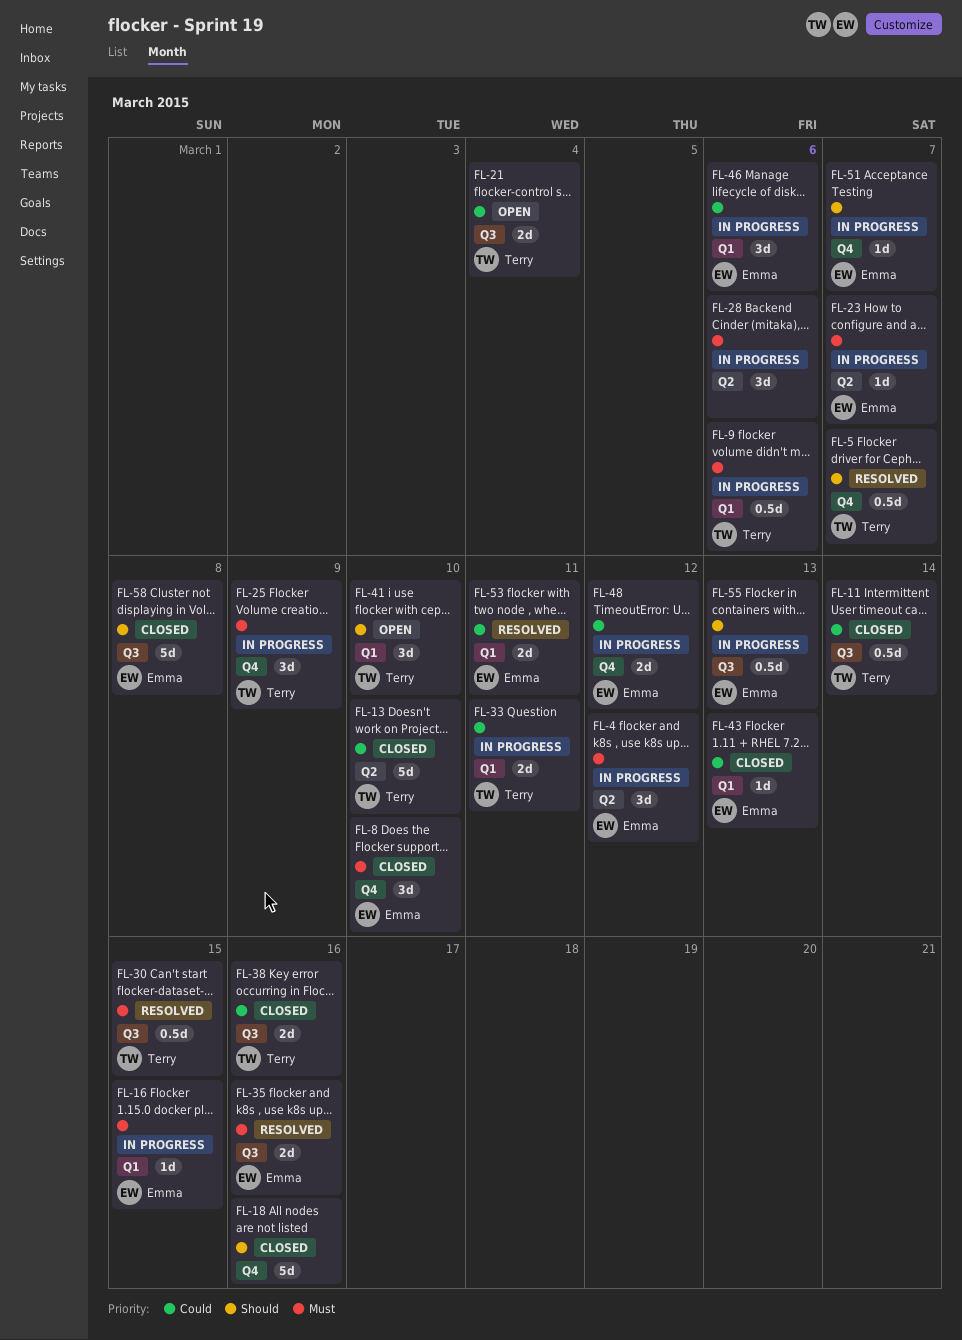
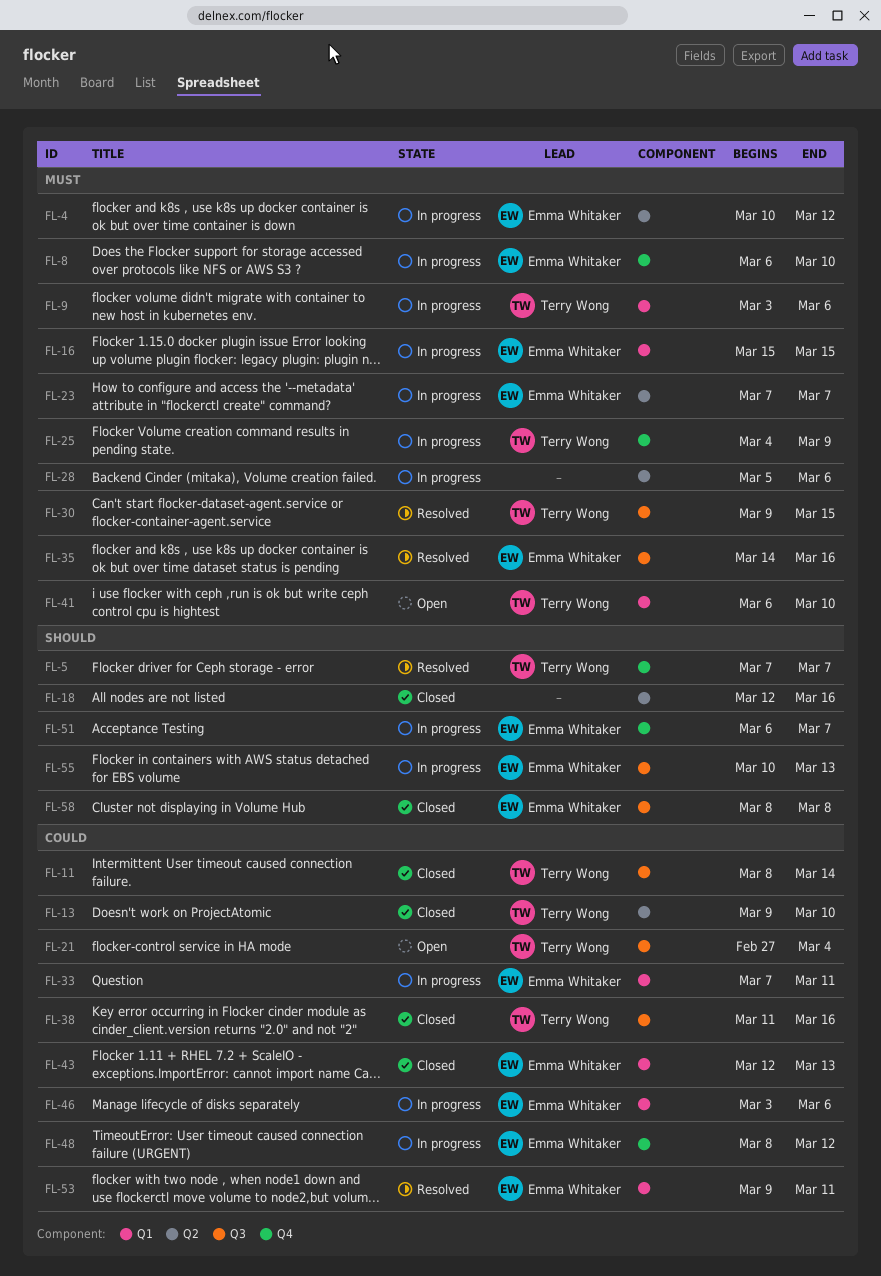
FL-8, status: Closed -> In progress
FL-18, label: Q4 -> Q2
FL-33, owner: Terry Wong -> Emma Whitaker
FL-41, priority: Should -> Must

